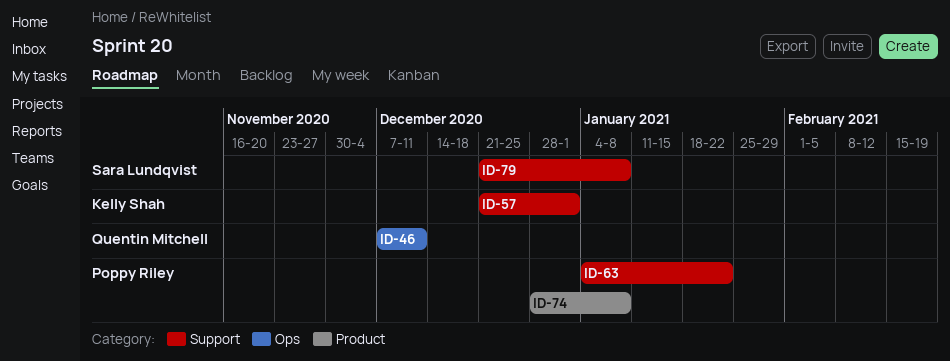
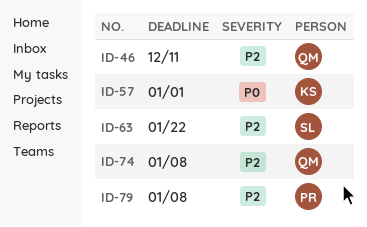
ID-63, owner: Poppy Riley -> Sara Lundqvist
ID-74, owner: Poppy Riley -> Quentin Mitchell
ID-79, owner: Sara Lundqvist -> Poppy Riley

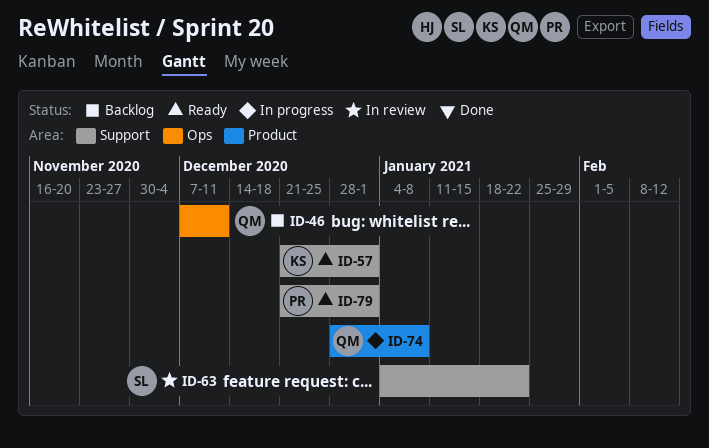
ID-79, due: Jan 8 -> Jan 1

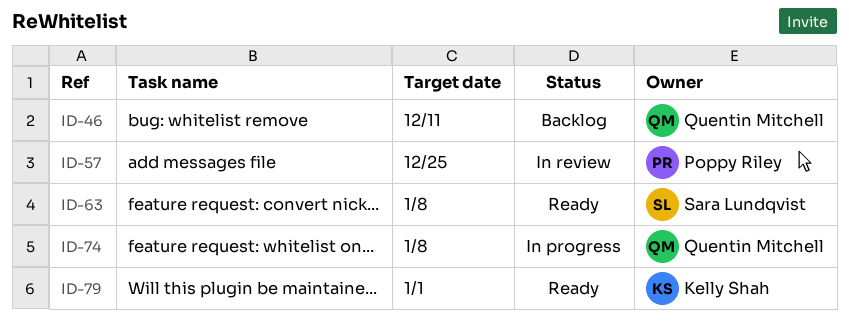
ID-57, status: Ready -> In review
ID-57, owner: Kelly Shah -> Poppy Riley
ID-57, due: Jan 1 -> Dec 25
ID-63, status: In review -> Ready
ID-63, due: Jan 22 -> Jan 8
ID-79, owner: Poppy Riley -> Kelly Shah

